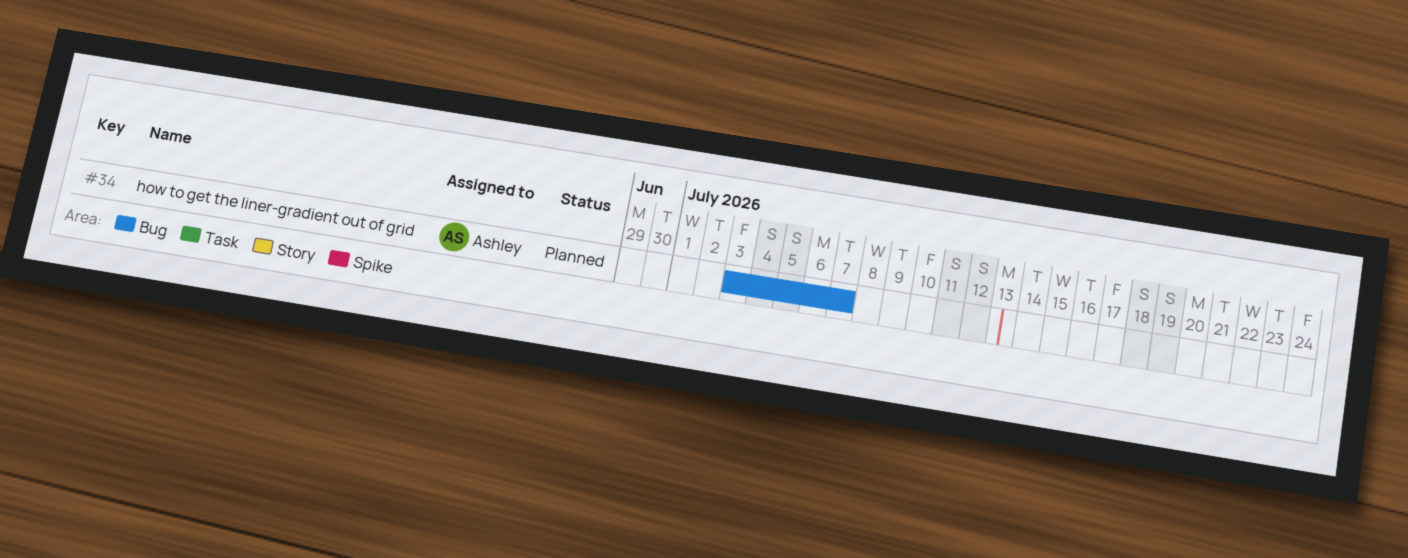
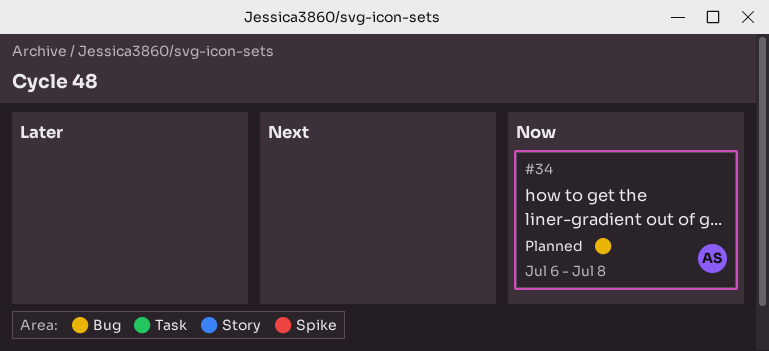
#34, start: Jul 3 -> Jul 6
#34, due: Jul 7 -> Jul 8

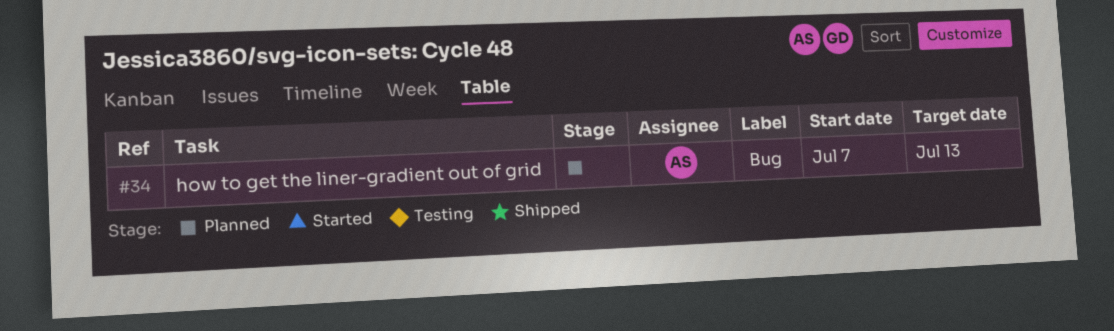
#34, start: Jul 6 -> Jul 7
#34, due: Jul 8 -> Jul 13

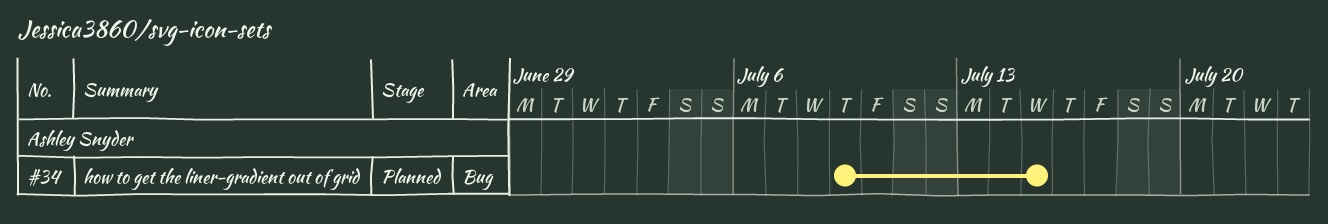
#34, start: Jul 7 -> Jul 9
#34, due: Jul 13 -> Jul 15

